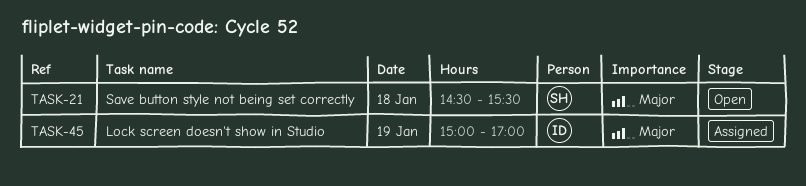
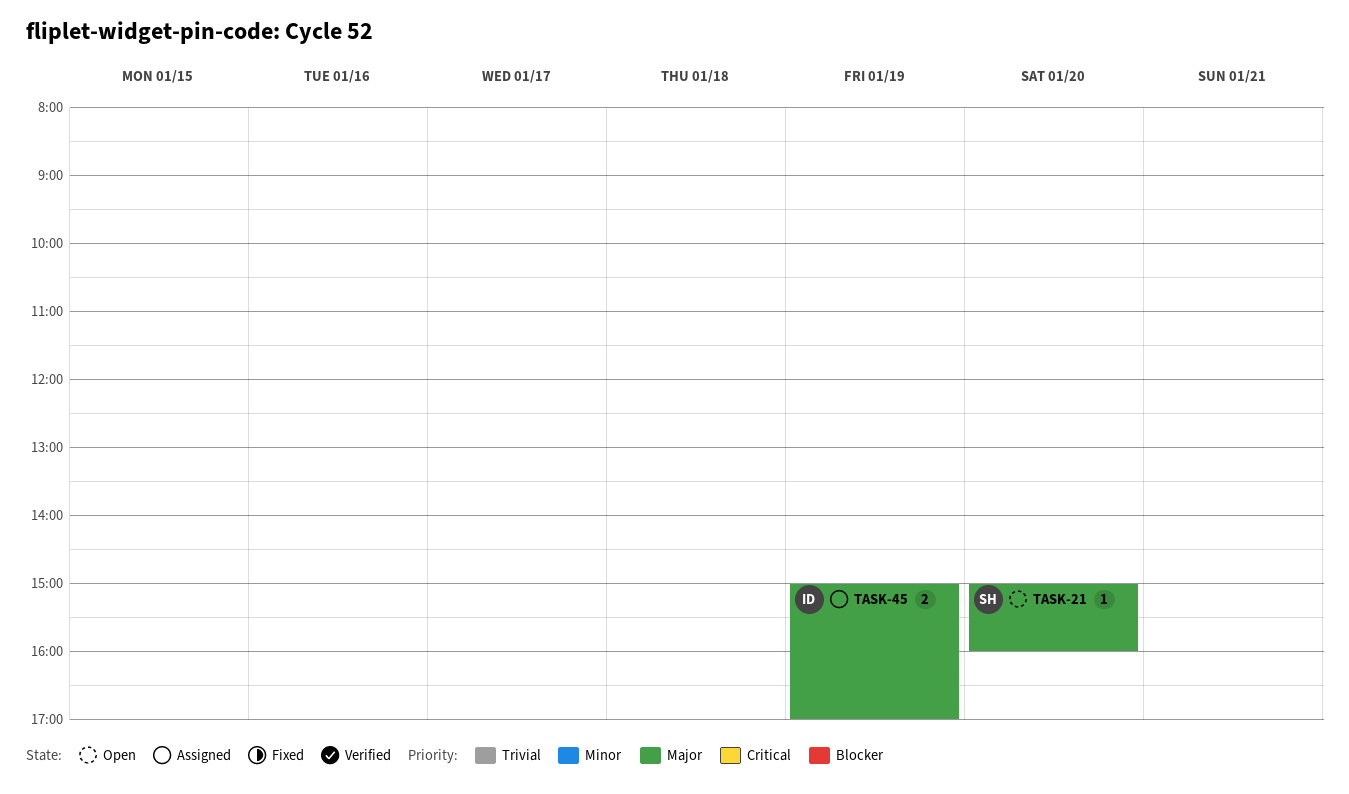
TASK-21, day: Jan 18 -> Jan 20
TASK-21, begins: 14:30 -> 15:00
TASK-21, ends: 15:30 -> 16:00

